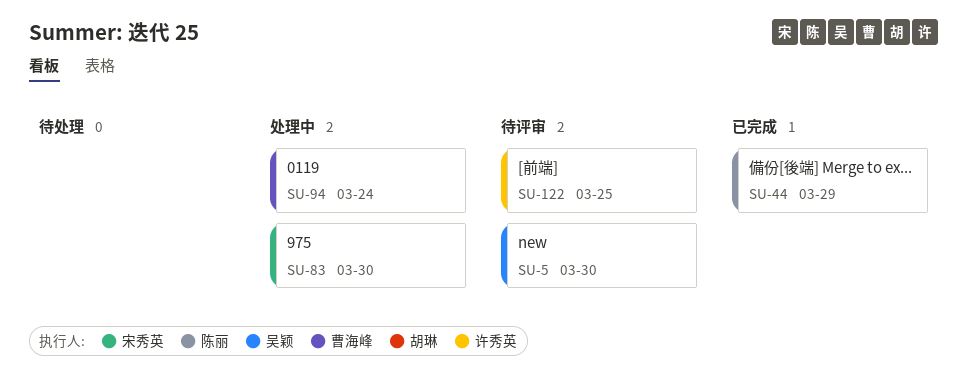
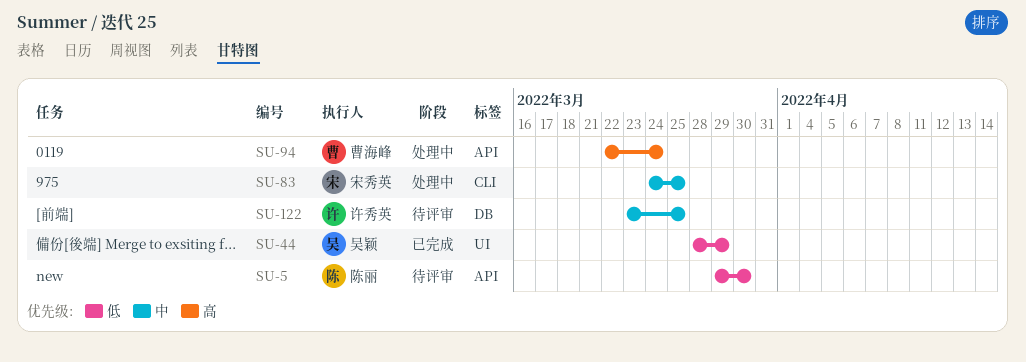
SU-5, owner: 吴颖 -> 陈丽
SU-44, owner: 陈丽 -> 吴颖
SU-83, due: Mar 30 -> Mar 25

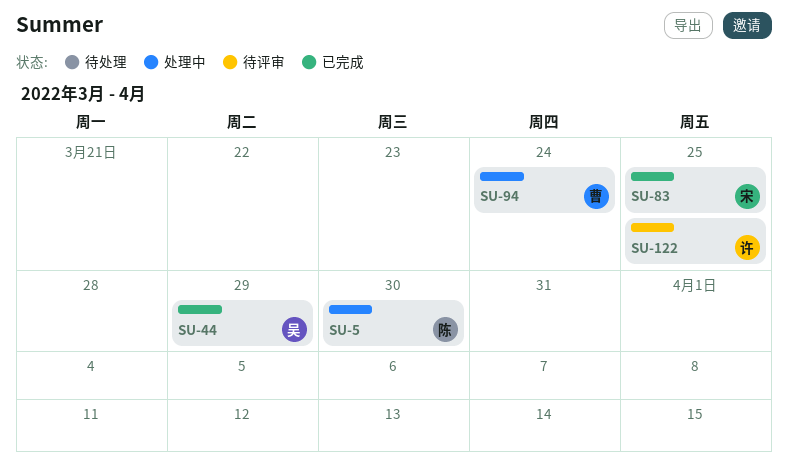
SU-5, status: 待评审 -> 处理中
SU-83, status: 处理中 -> 已完成

